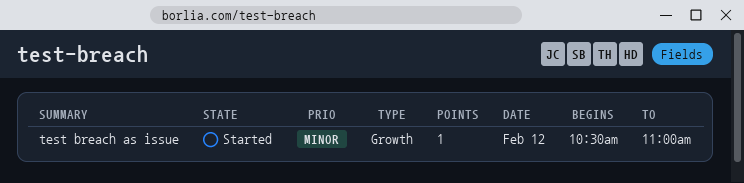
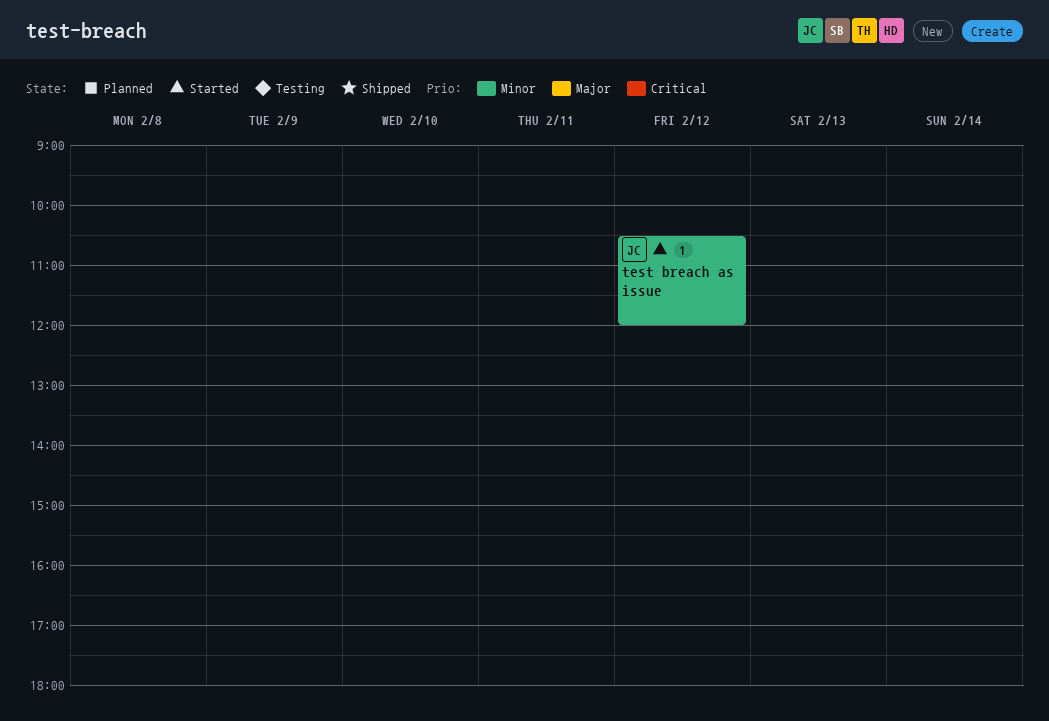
test breach as issue, ends: 11:00 -> 12:00

